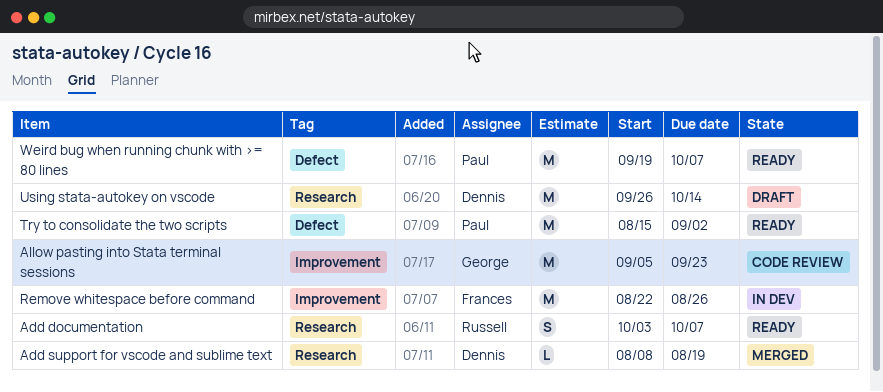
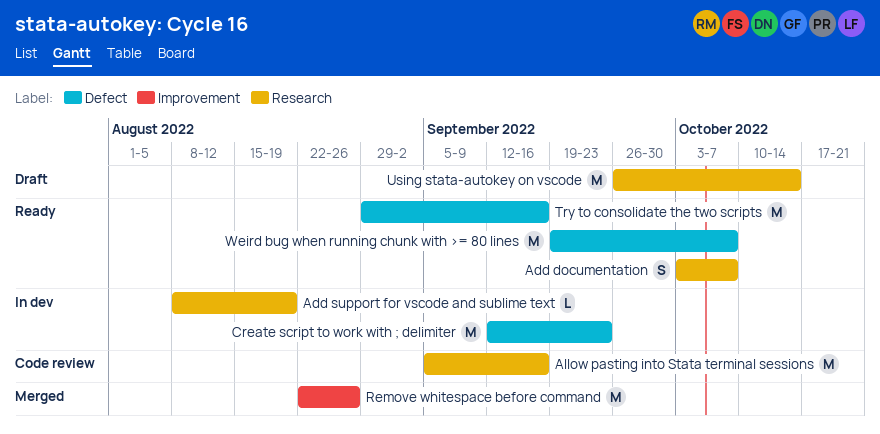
Add support for vscode and sublime text, status: Merged -> In dev
Allow pasting into Stata terminal sessions, label: Improvement -> Research
Allow pasting into Stata terminal sessions, due: Sep 23 -> Sep 16
Create script to work with ; delimiter: none -> present
Remove whitespace before command, status: In dev -> Merged
Try to consolidate the two scripts, start: Aug 15 -> Aug 29
Try to consolidate the two scripts, due: Sep 2 -> Sep 16

